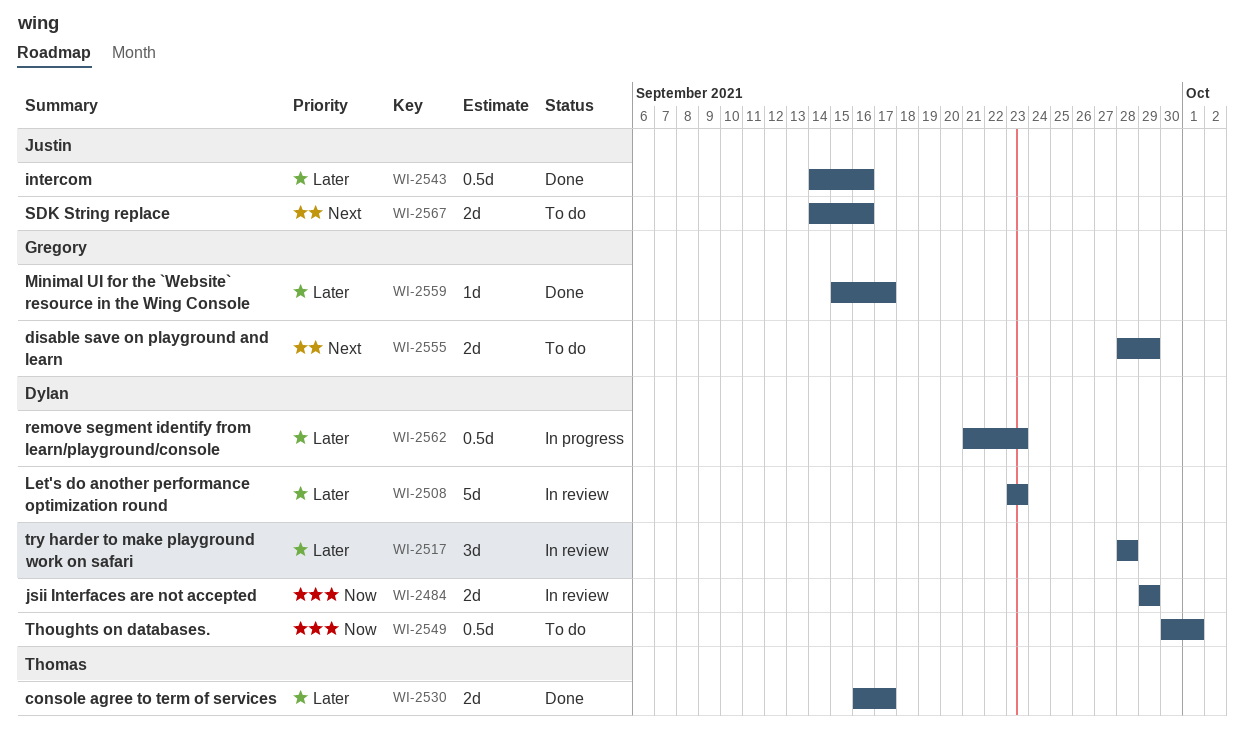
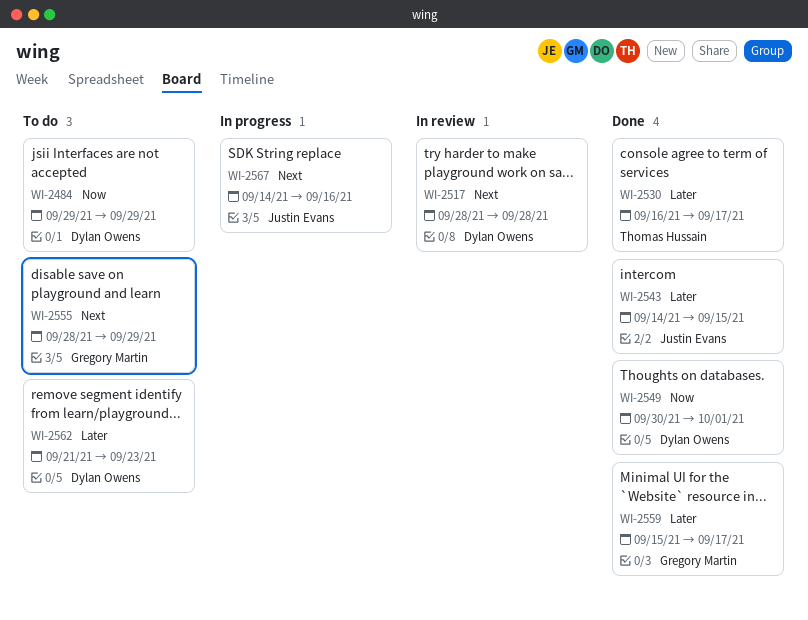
WI-2484, status: In review -> To do
WI-2508: present -> none
WI-2517, priority: Later -> Next
WI-2543, due: Sep 16 -> Sep 15
WI-2549, status: To do -> Done
WI-2562, status: In progress -> To do
WI-2567, status: To do -> In progress

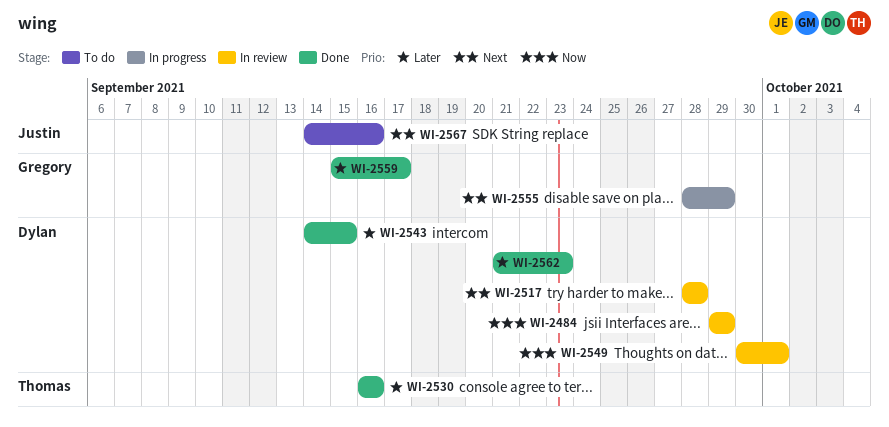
WI-2484, status: To do -> In review
WI-2530, due: Sep 17 -> Sep 16
WI-2543, owner: Justin Evans -> Dylan Owens
WI-2549, status: Done -> In review
WI-2555, status: To do -> In progress
WI-2562, status: To do -> Done
WI-2567, status: In progress -> To do

